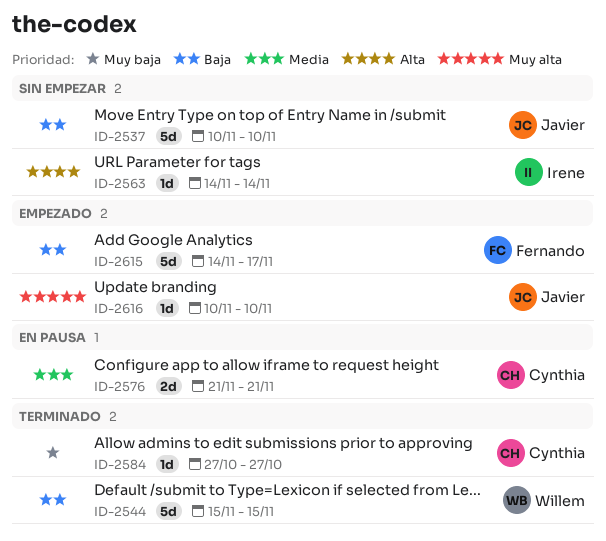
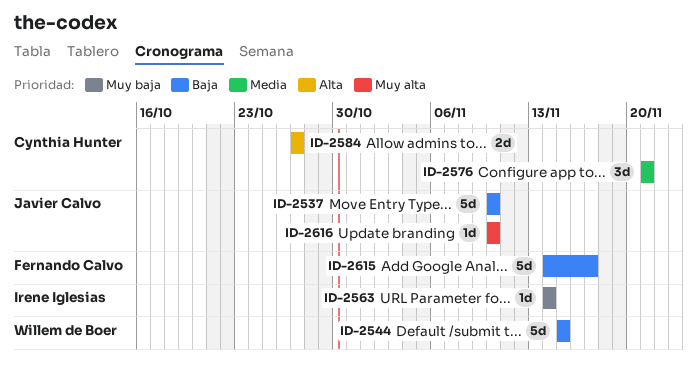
ID-2563, priority: Alta -> Muy baja
ID-2576, estimate: 2d -> 3d
ID-2584, priority: Muy baja -> Alta
ID-2584, estimate: 1d -> 2d

